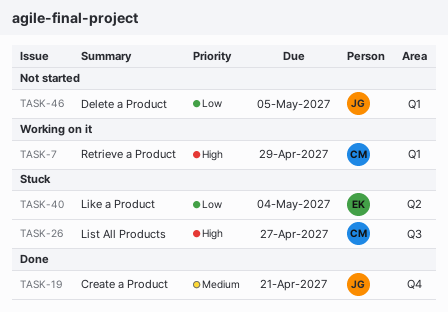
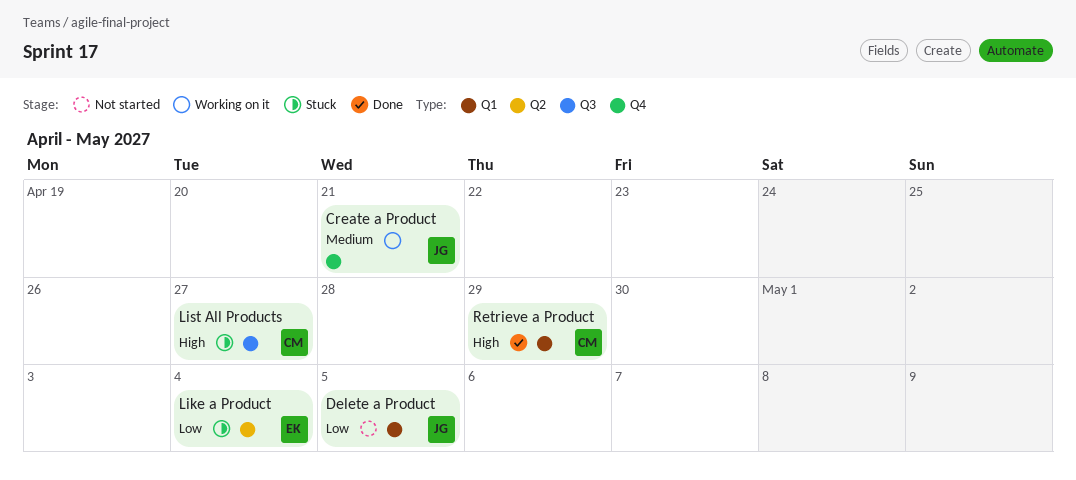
Create a Product, status: Done -> Working on it
Retrieve a Product, status: Working on it -> Done

